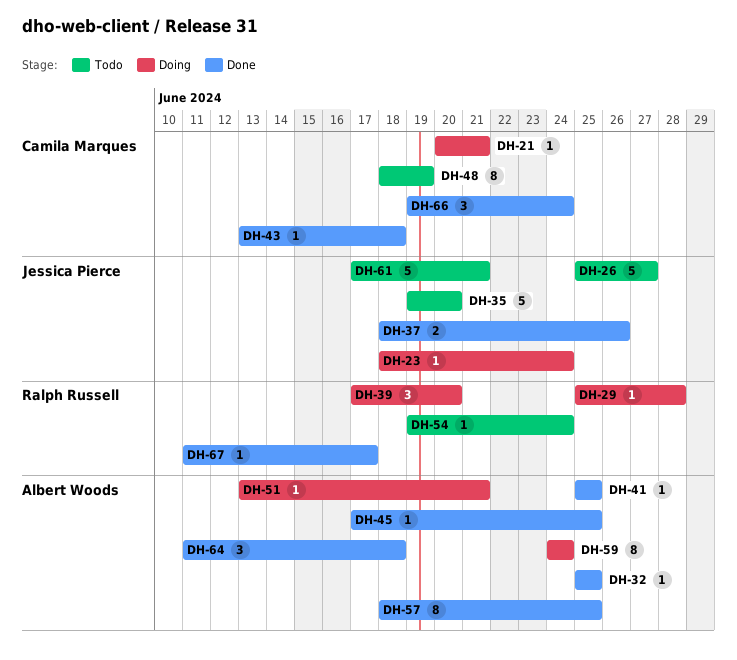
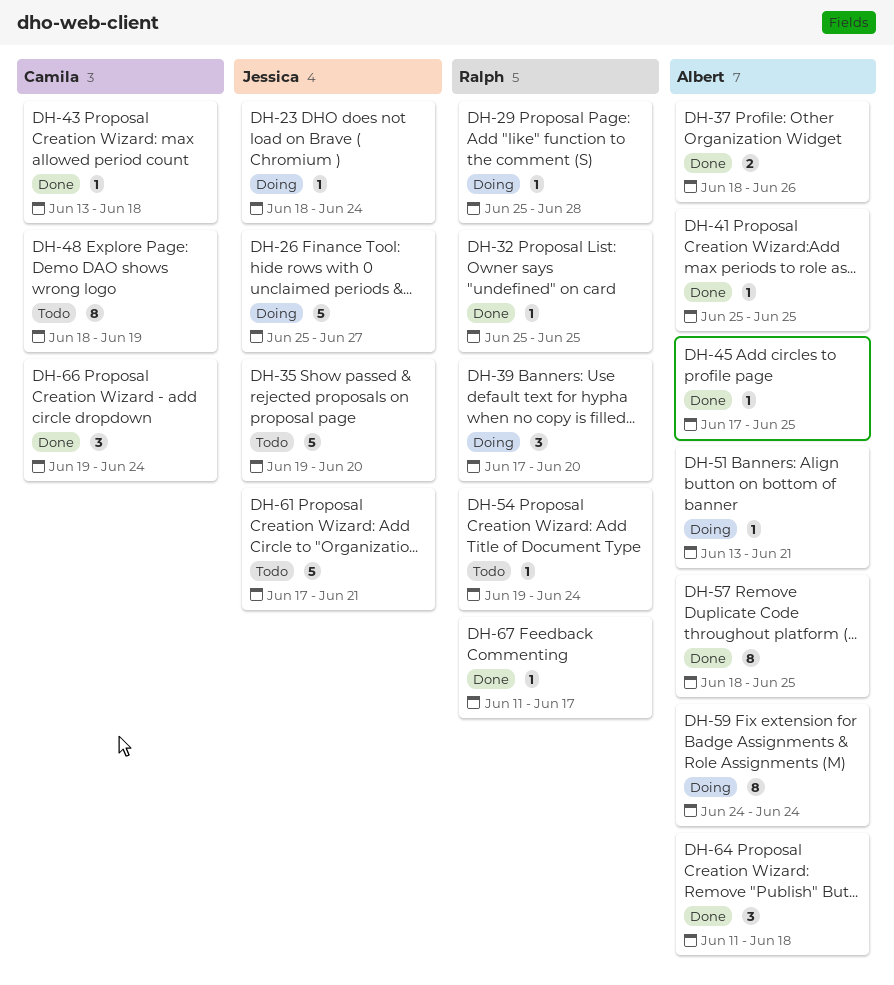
DH-21: present -> none
DH-26, status: Todo -> Doing
DH-32, owner: Albert Woods -> Ralph Russell
DH-37, owner: Jessica Pierce -> Albert Woods

